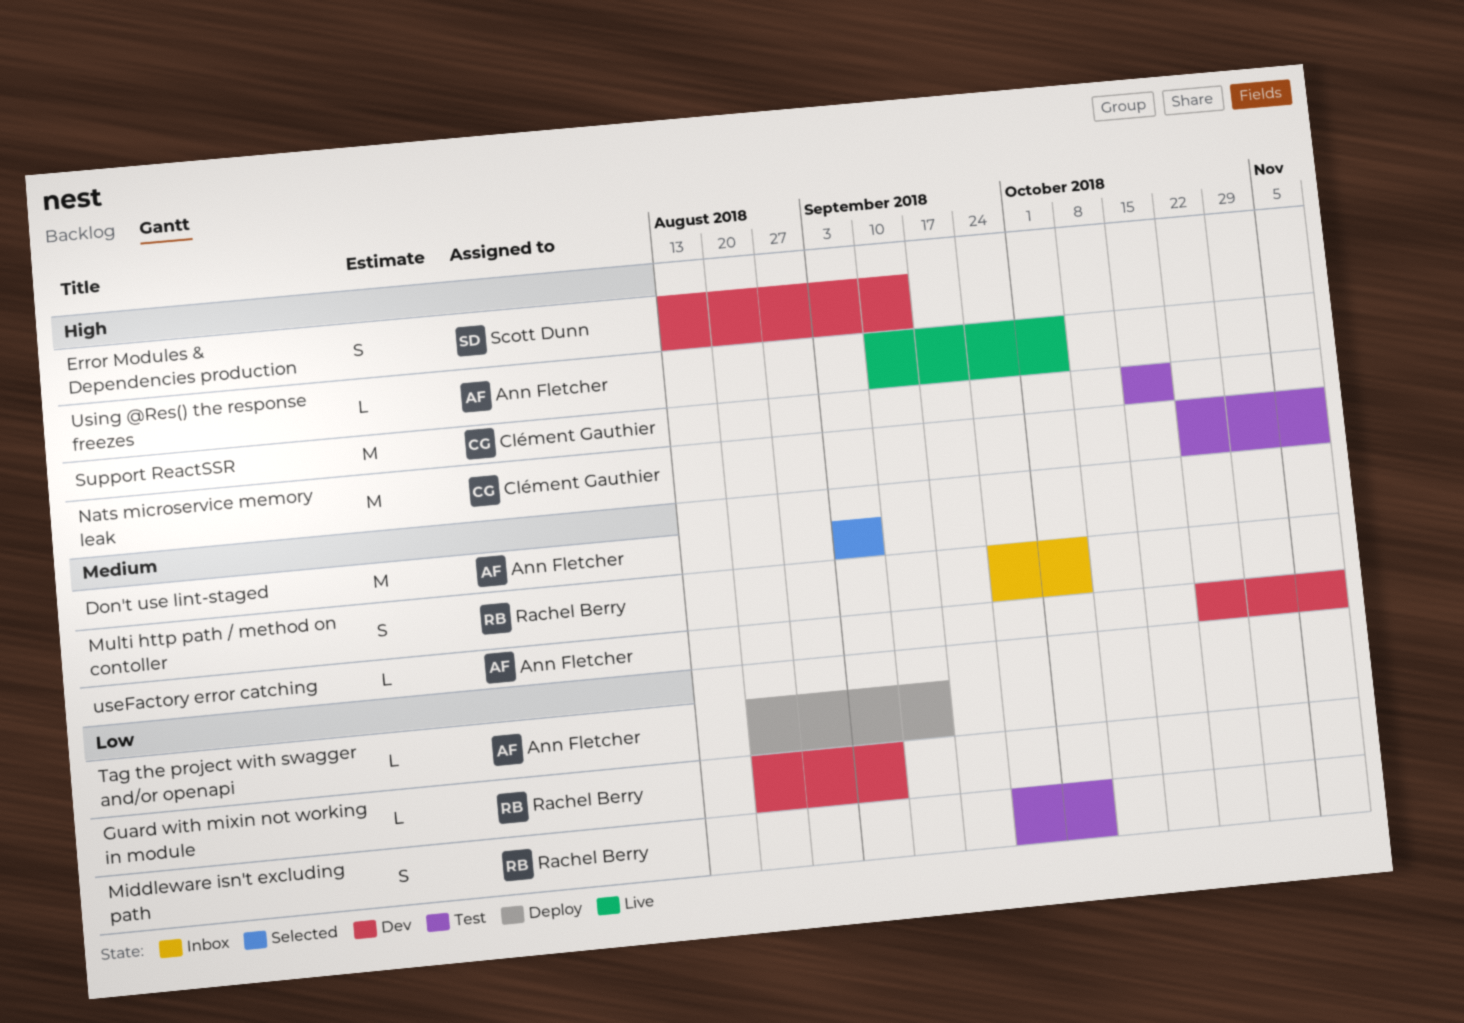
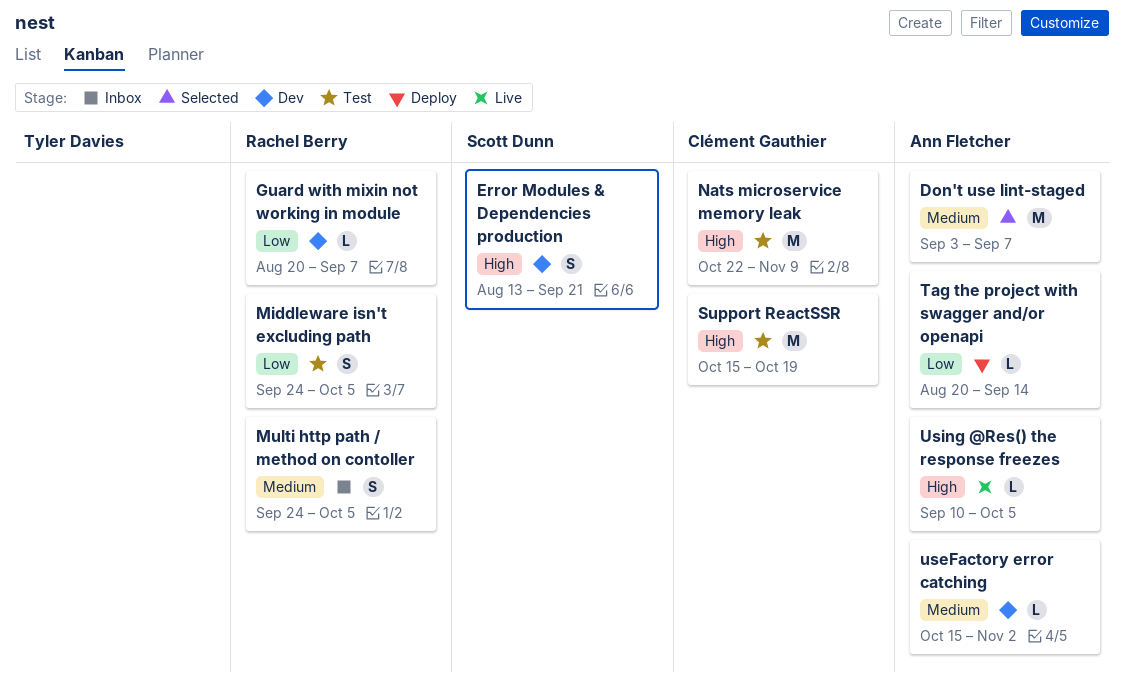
Error Modules & Dependencies production, due: Sep 14 -> Sep 21
useFactory error catching, start: Oct 22 -> Oct 15
useFactory error catching, due: Nov 9 -> Nov 2

